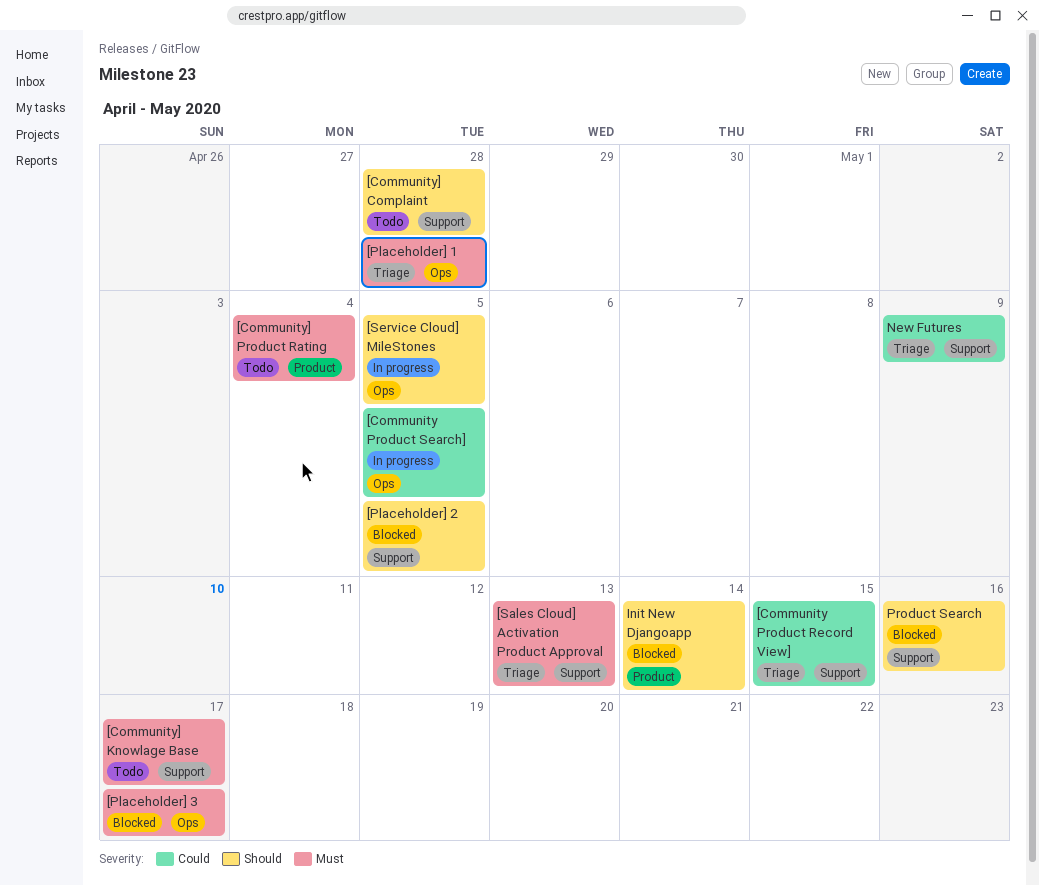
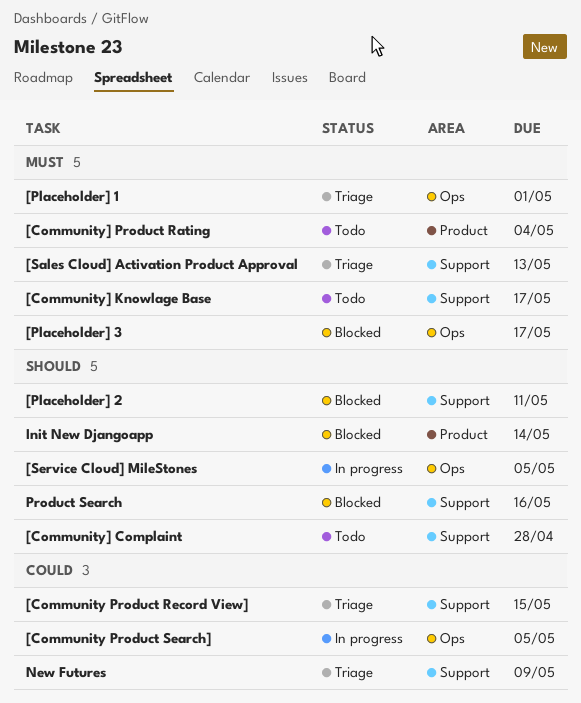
[Placeholder] 1, due: Apr 28 -> May 1
[Placeholder] 2, due: May 5 -> May 11

